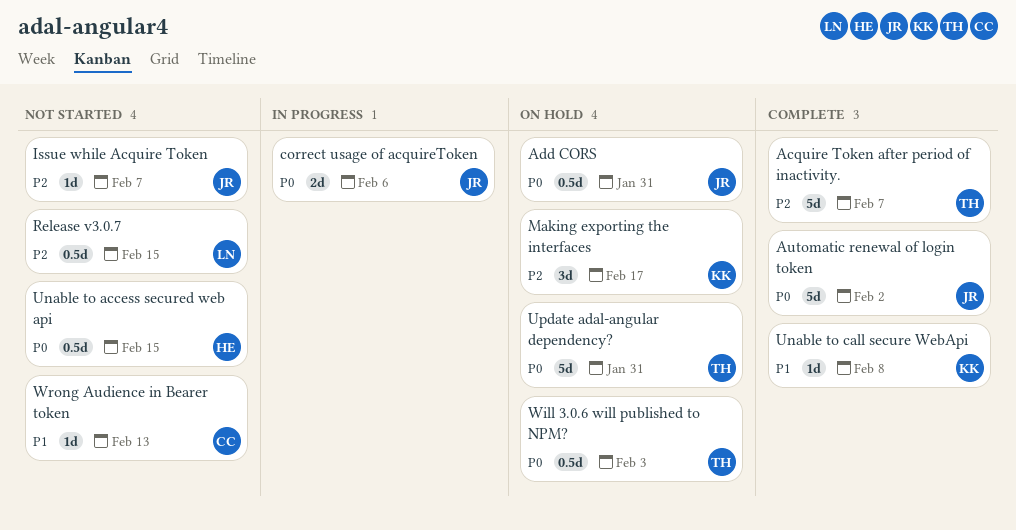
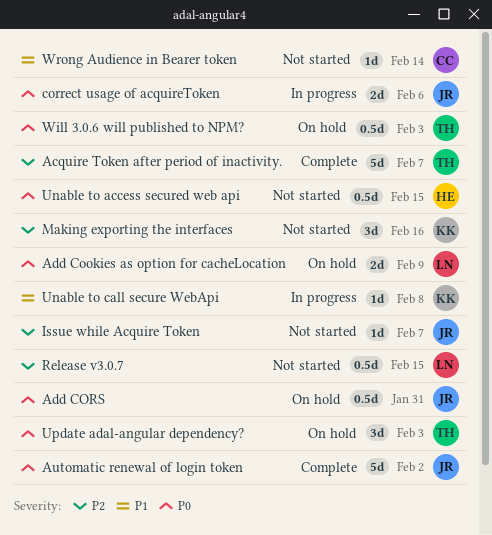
Add Cookies as option for cacheLocation: none -> present
Making exporting the interfaces, status: On hold -> Not started
Making exporting the interfaces, due: Feb 17 -> Feb 16
Unable to call secure WebApi, status: Complete -> In progress
Update adal-angular dependency?, estimate: 5d -> 3d
Update adal-angular dependency?, due: Jan 31 -> Feb 3
Wrong Audience in Bearer token, due: Feb 13 -> Feb 14

